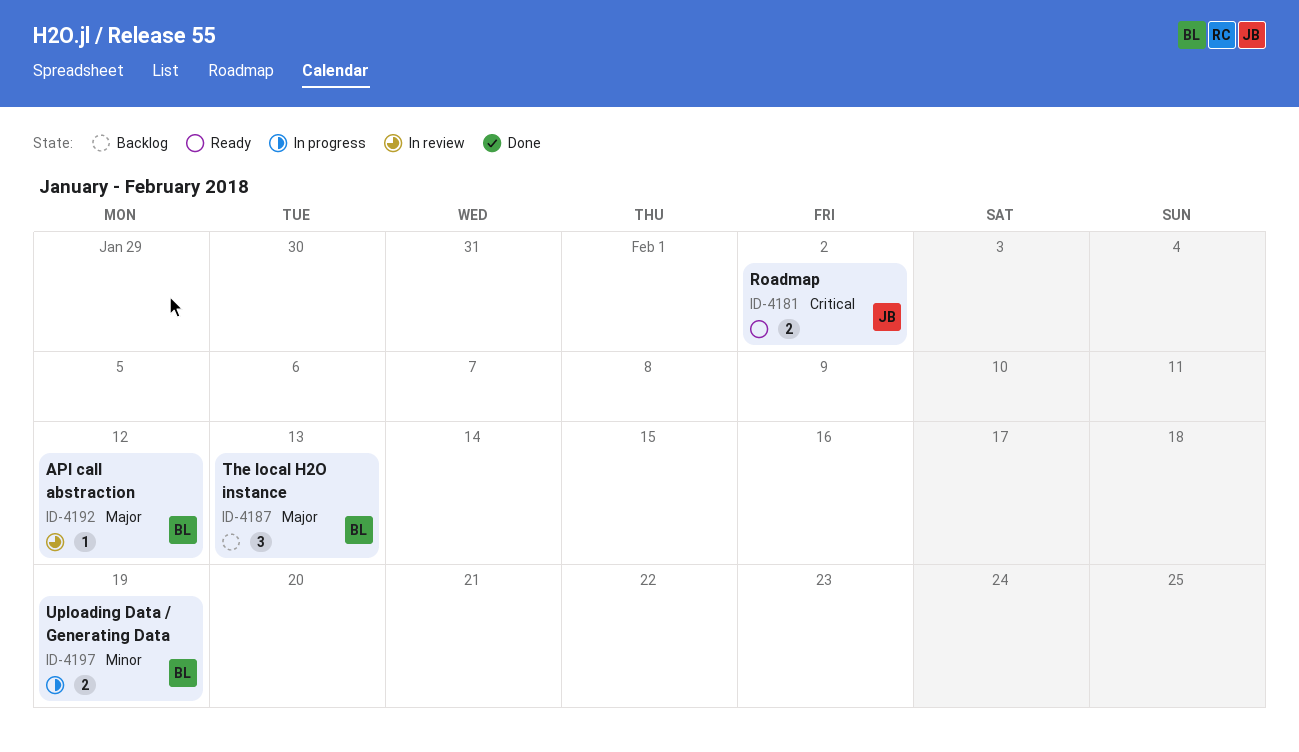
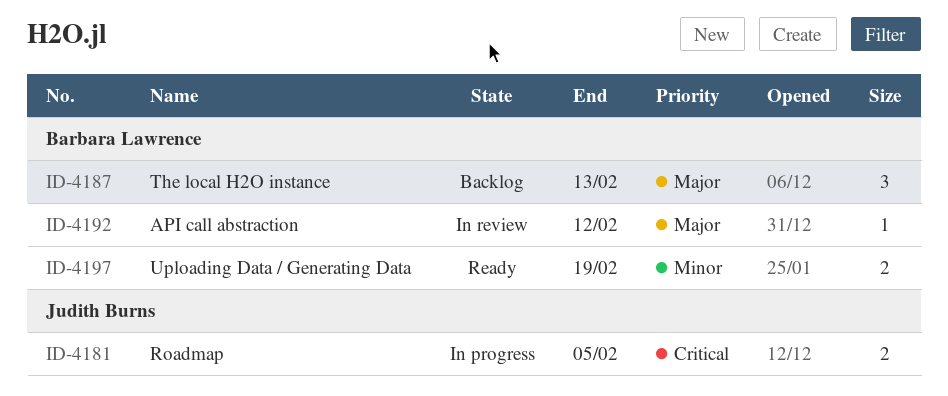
ID-4181, status: Ready -> In progress
ID-4181, due: Feb 2 -> Feb 5
ID-4197, status: In progress -> Ready

